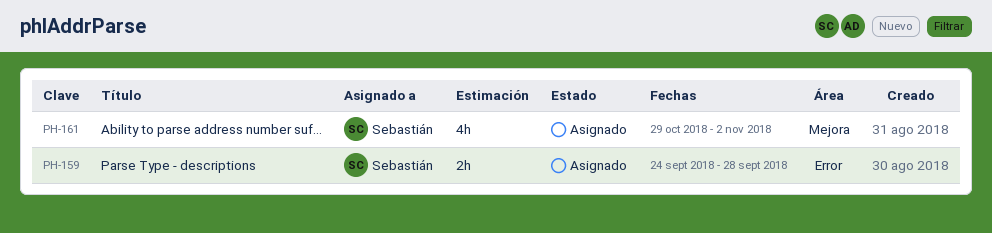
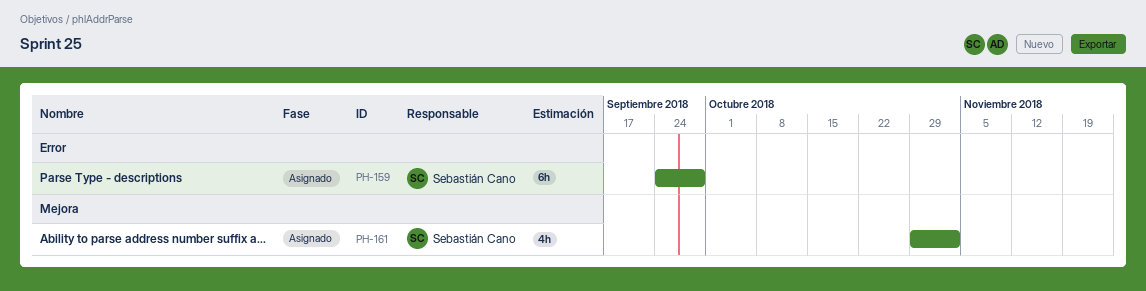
PH-159, estimate: 2h -> 6h

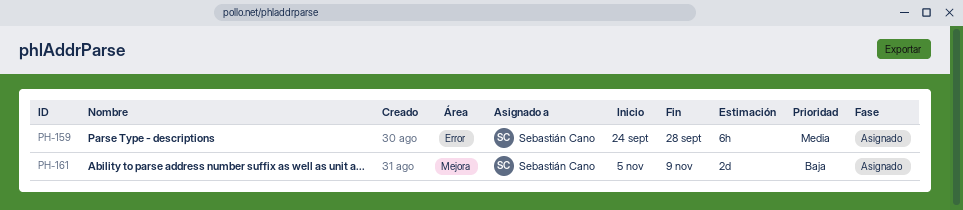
PH-161, estimate: 4h -> 2d
PH-161, start: Oct 29 -> Nov 5
PH-161, due: Nov 2 -> Nov 9

